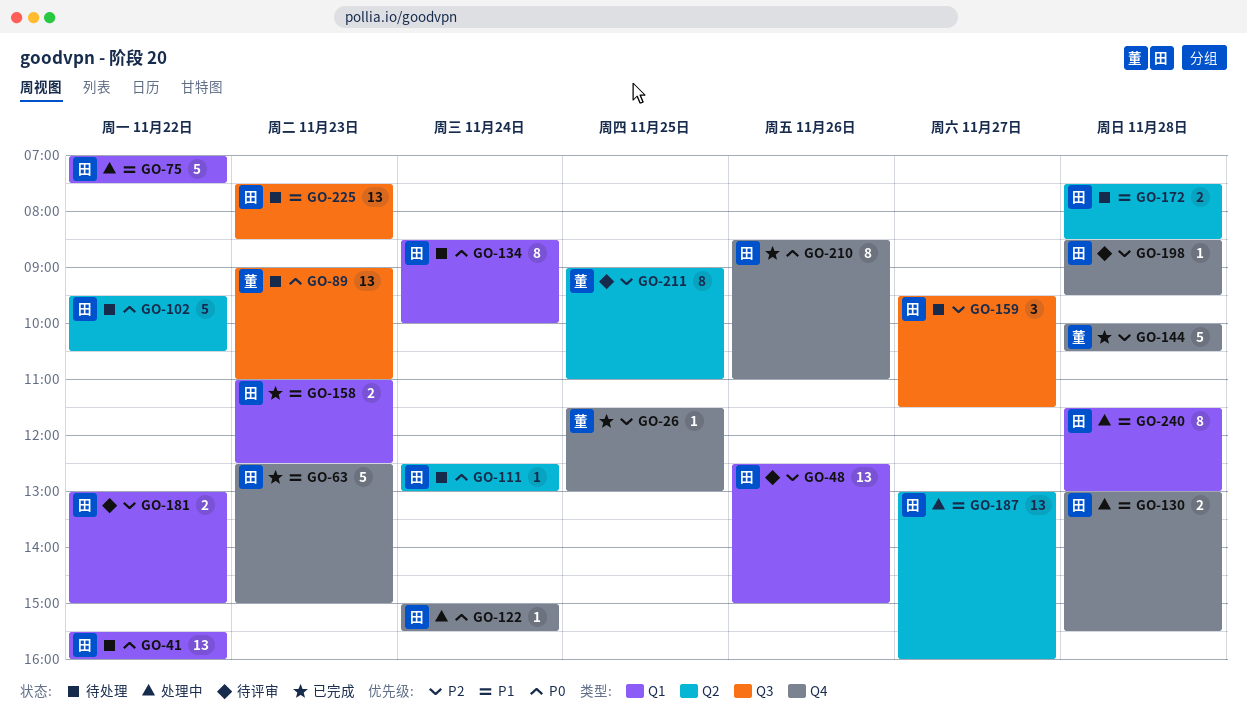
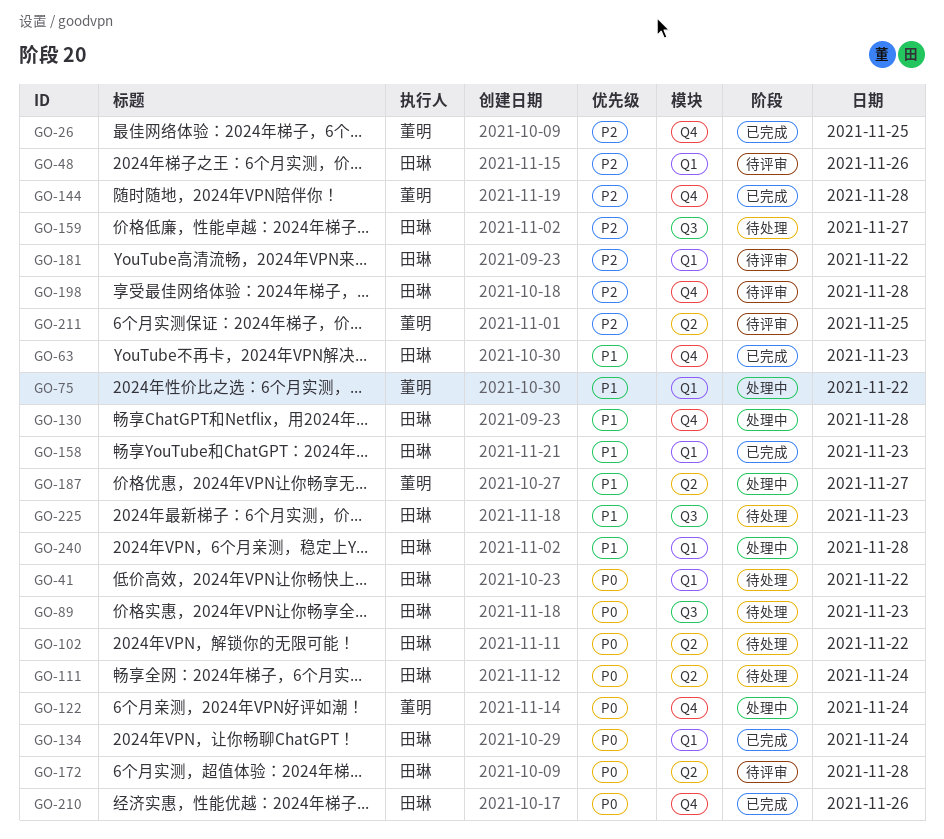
GO-75, owner: 田琳 -> 董明
GO-89, owner: 董明 -> 田琳
GO-122, owner: 田琳 -> 董明
GO-134, status: 待处理 -> 已完成
GO-172, status: 待处理 -> 待评审
GO-172, priority: P1 -> P0
GO-187, owner: 田琳 -> 董明

